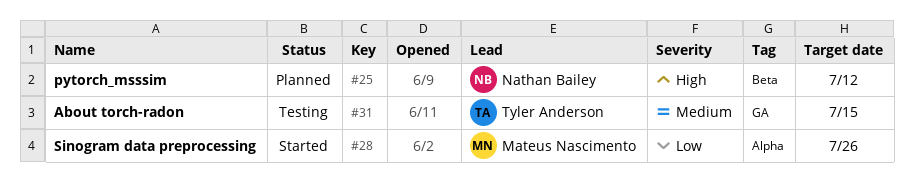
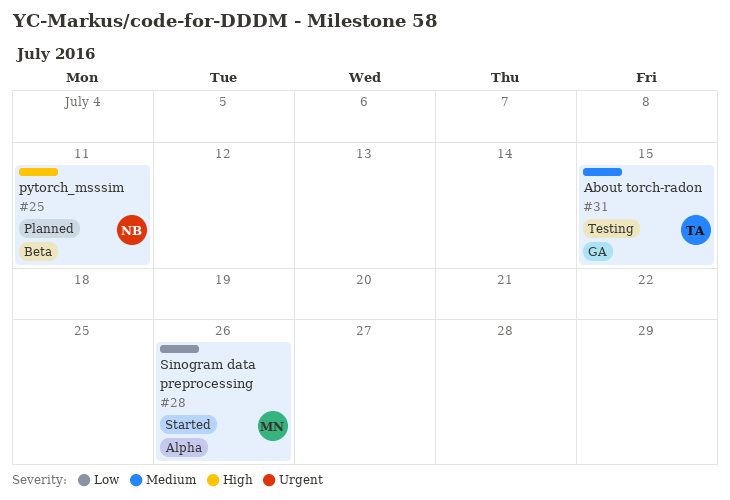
#25, due: Jul 12 -> Jul 11

